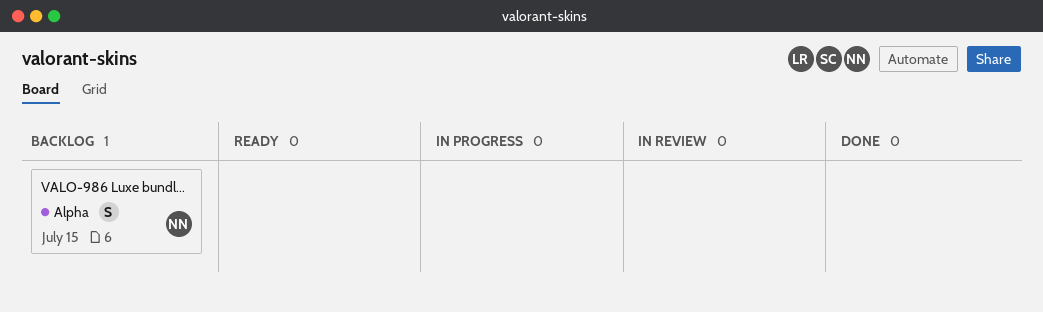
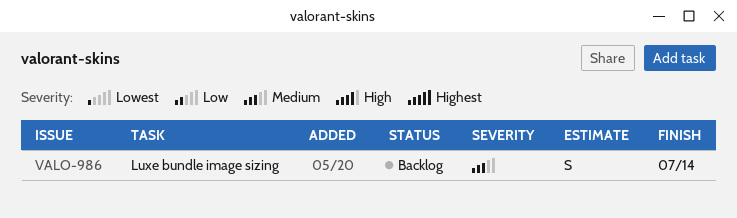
VALO-986, due: Jul 15 -> Jul 14

